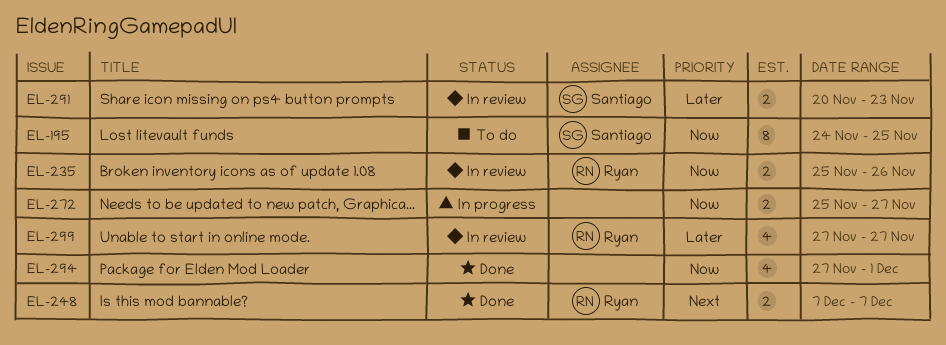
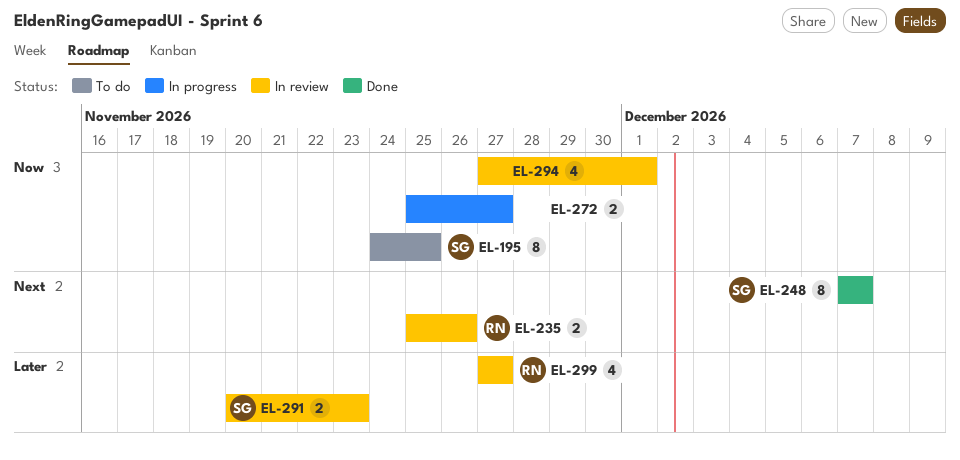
EL-235, priority: Now -> Next
EL-248, owner: Ryan -> Santiago
EL-248, estimate: 2 -> 8
EL-294, status: Done -> In review

